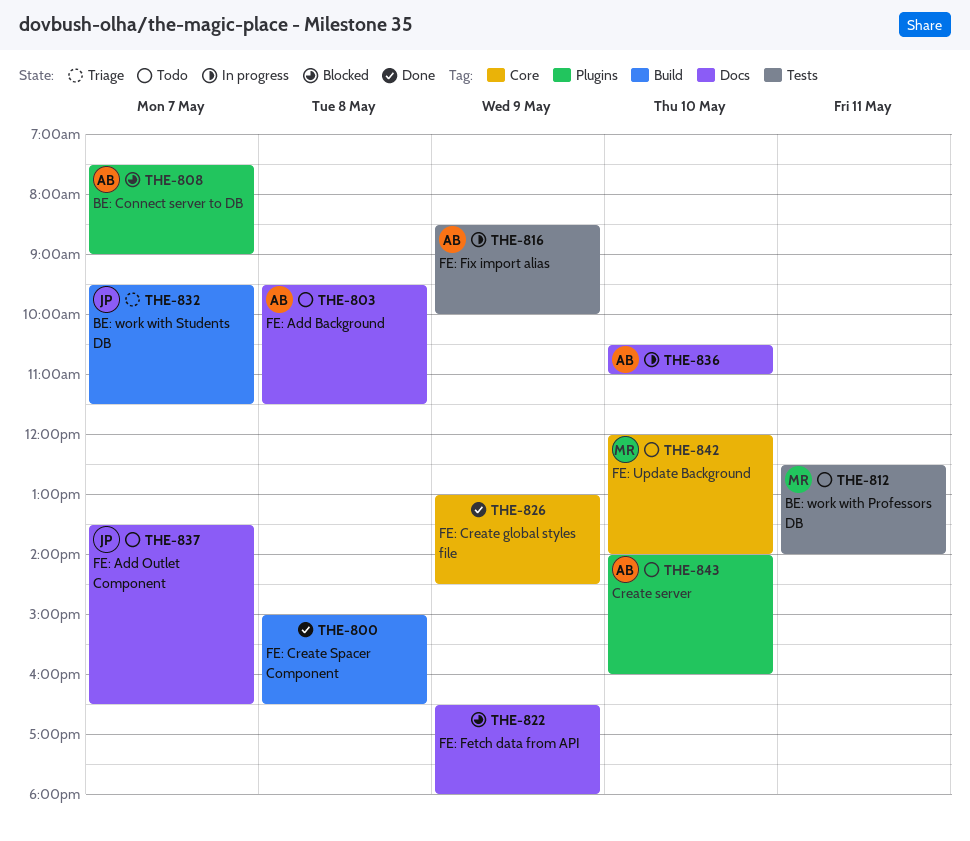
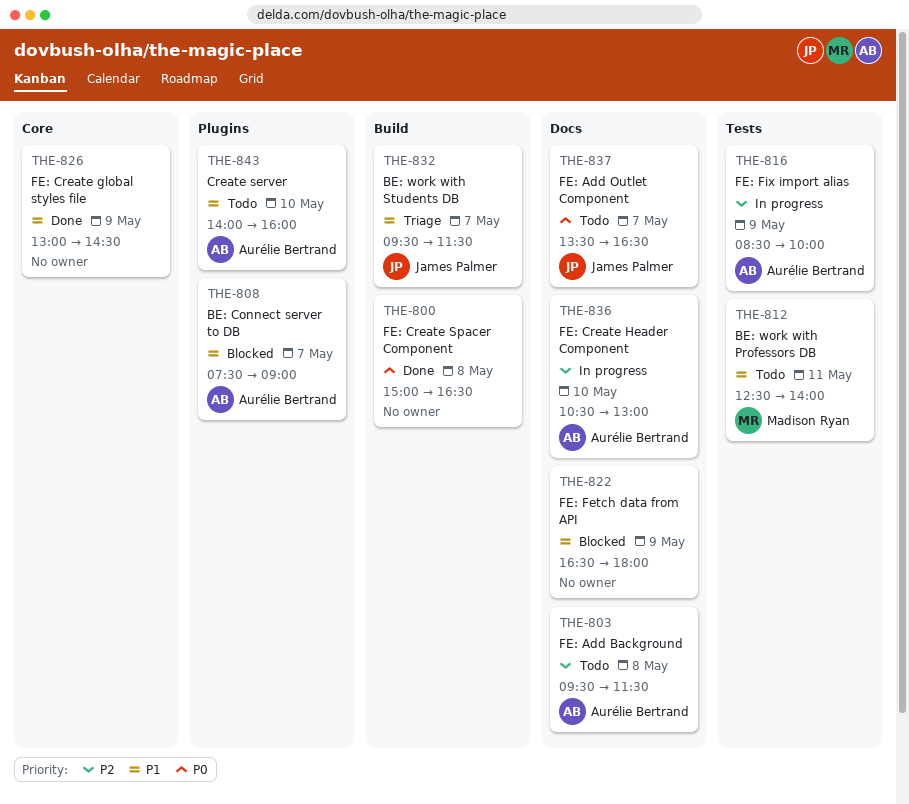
THE-836, ends: 11:00 -> 13:00
THE-842: present -> none

